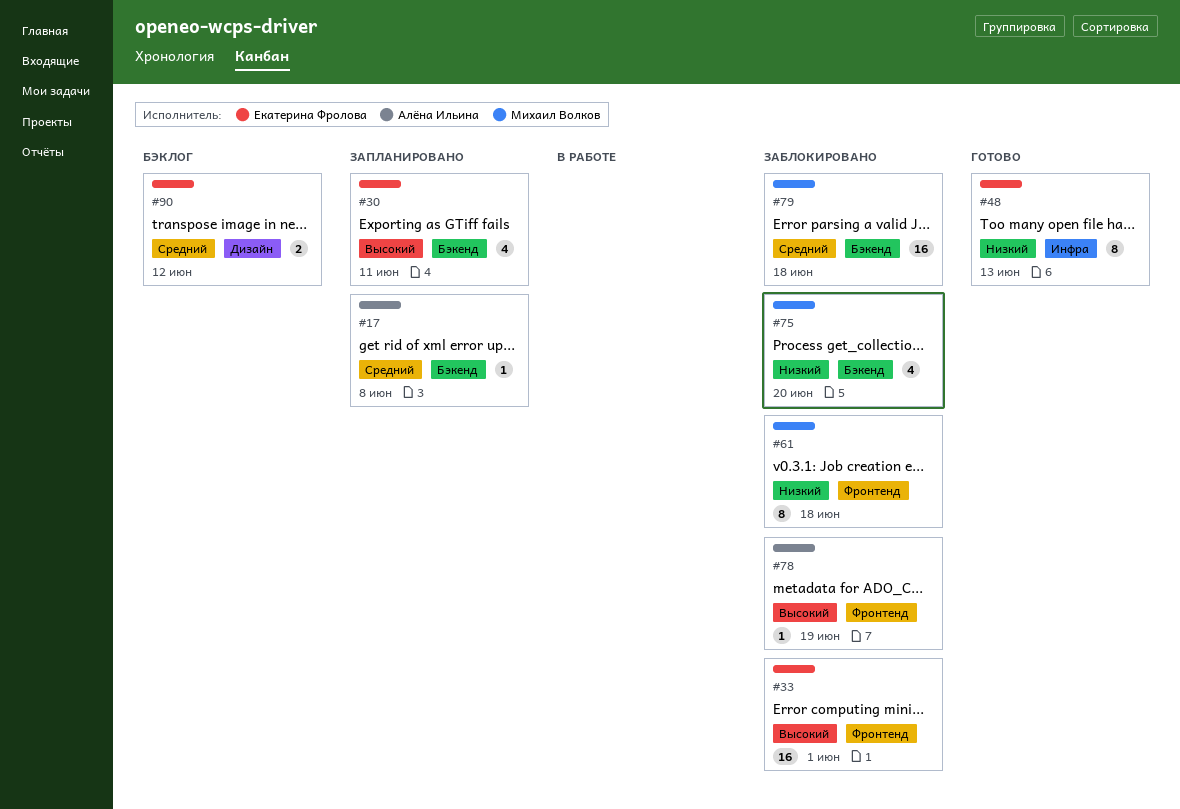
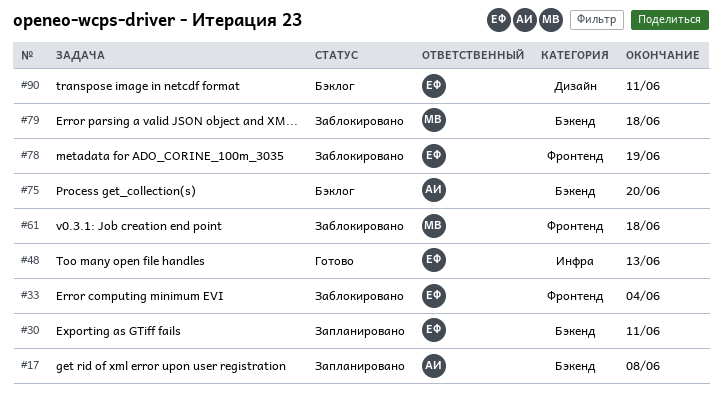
#33, due: Jun 1 -> Jun 4
#75, status: Заблокировано -> Бэклог
#75, owner: Михаил Волков -> Алёна Ильина
#78, owner: Алёна Ильина -> Екатерина Фролова
#90, due: Jun 12 -> Jun 11

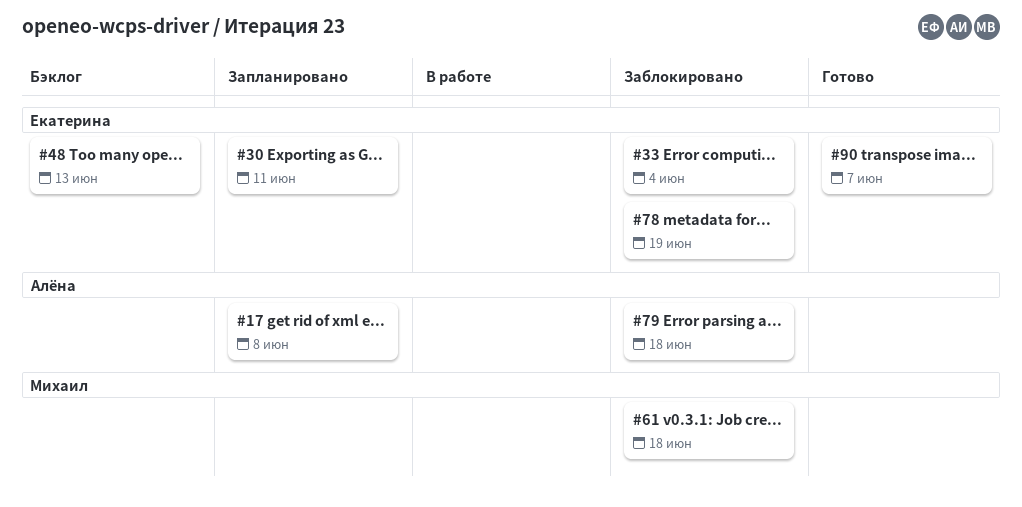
#48, status: Готово -> Бэклог
#75: present -> none
#79, owner: Михаил -> Алёна
#90, status: Бэклог -> Готово
#90, due: Jun 11 -> Jun 7

